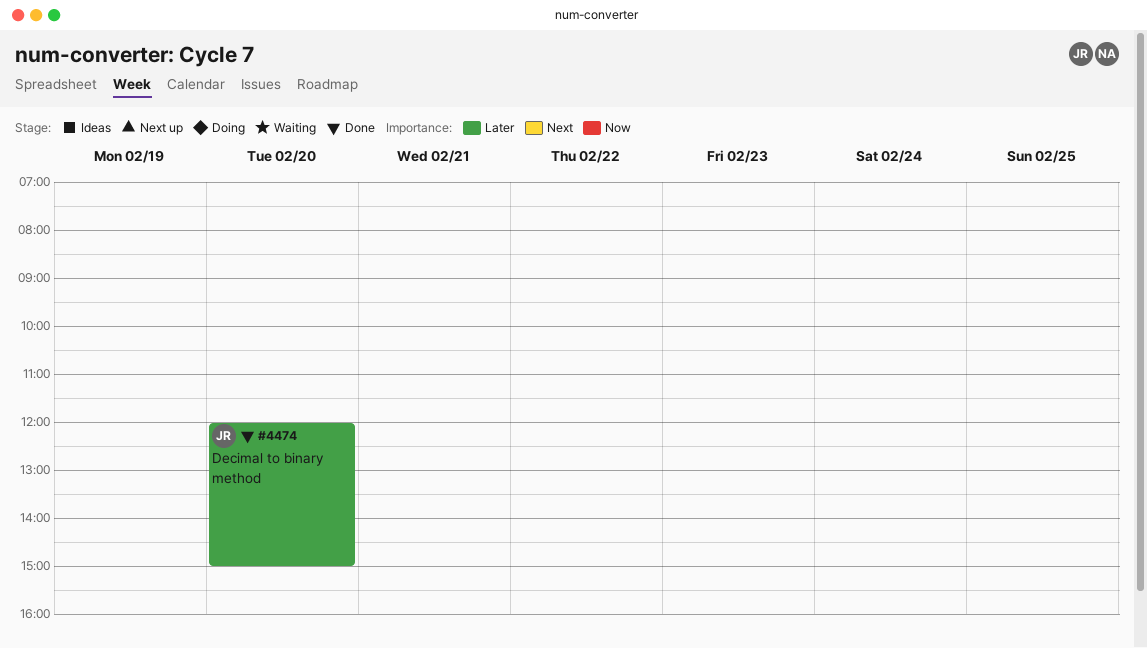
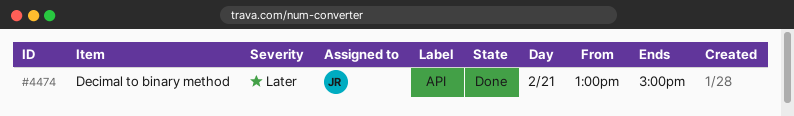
#4474, day: Feb 20 -> Feb 21
#4474, begins: 12:00 -> 13:00

